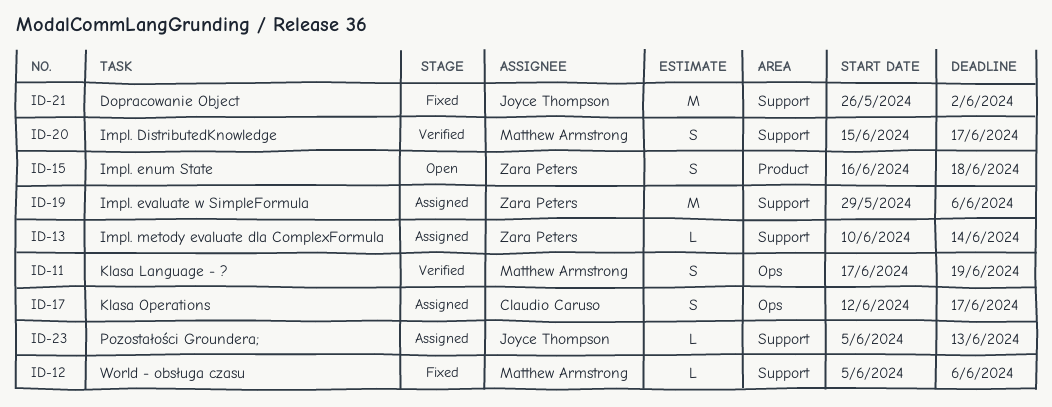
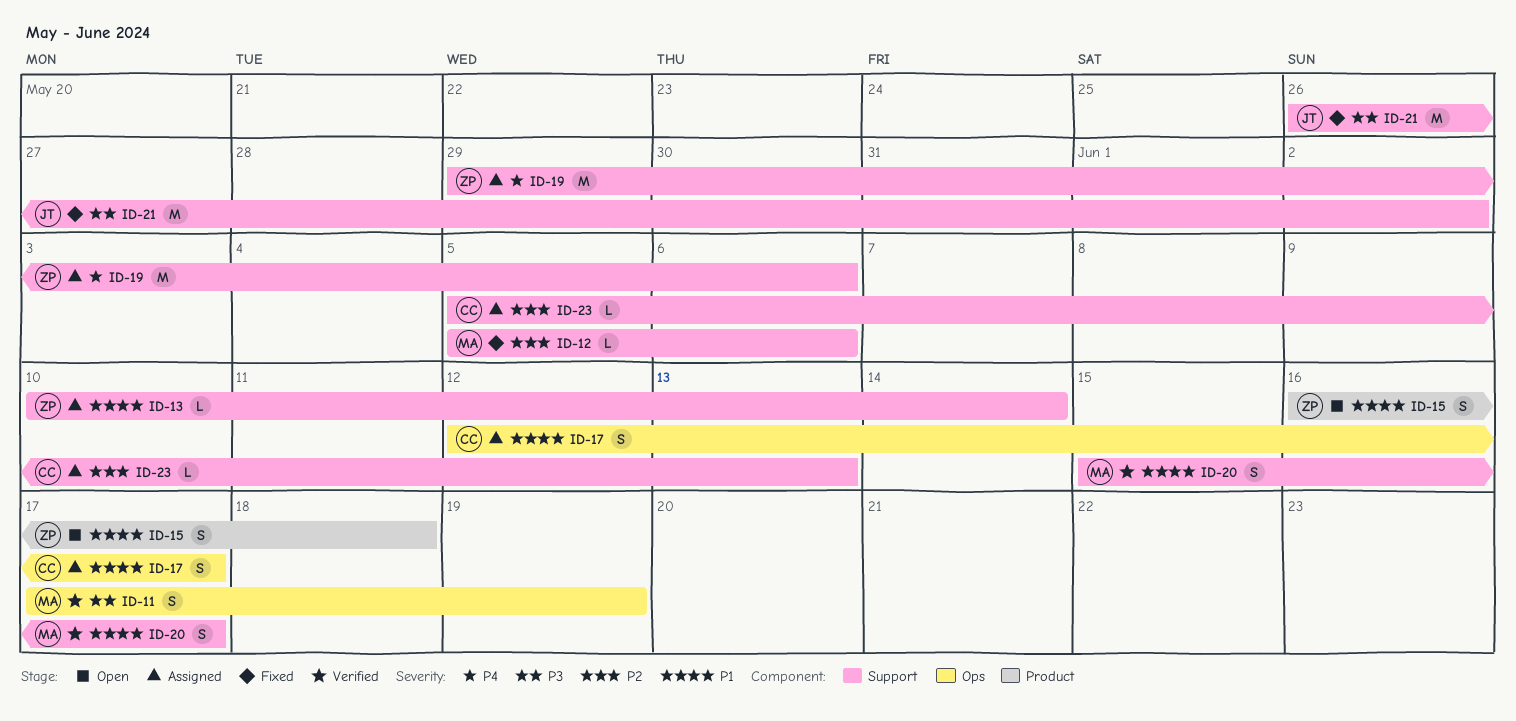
ID-23, owner: Joyce Thompson -> Claudio Caruso

